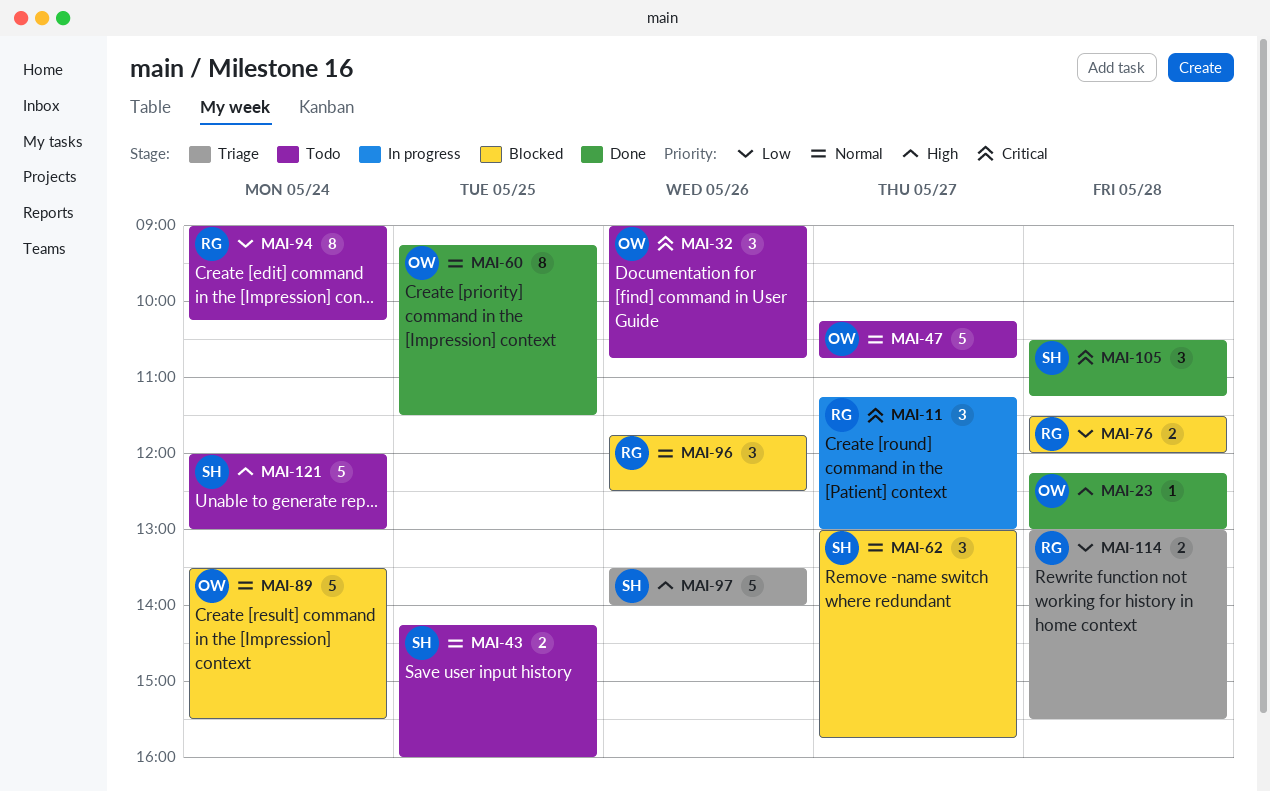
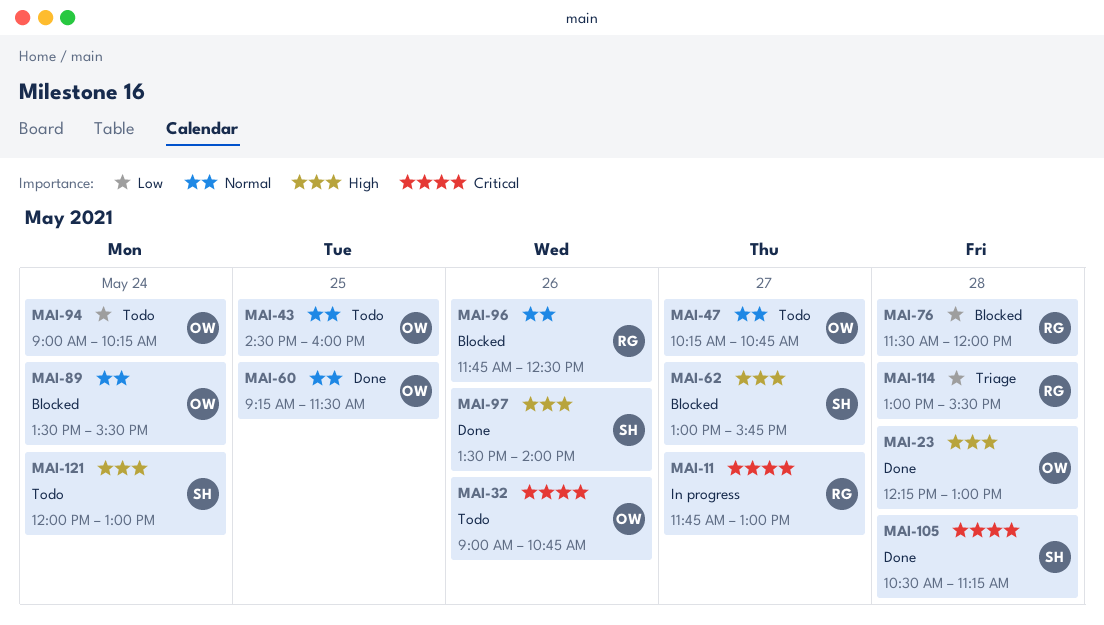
MAI-11, begins: 11:15 -> 11:45
MAI-43, owner: SH -> OW
MAI-43, begins: 14:15 -> 14:30
MAI-62, priority: Normal -> High
MAI-94, owner: RG -> OW
MAI-97, status: Triage -> Done

